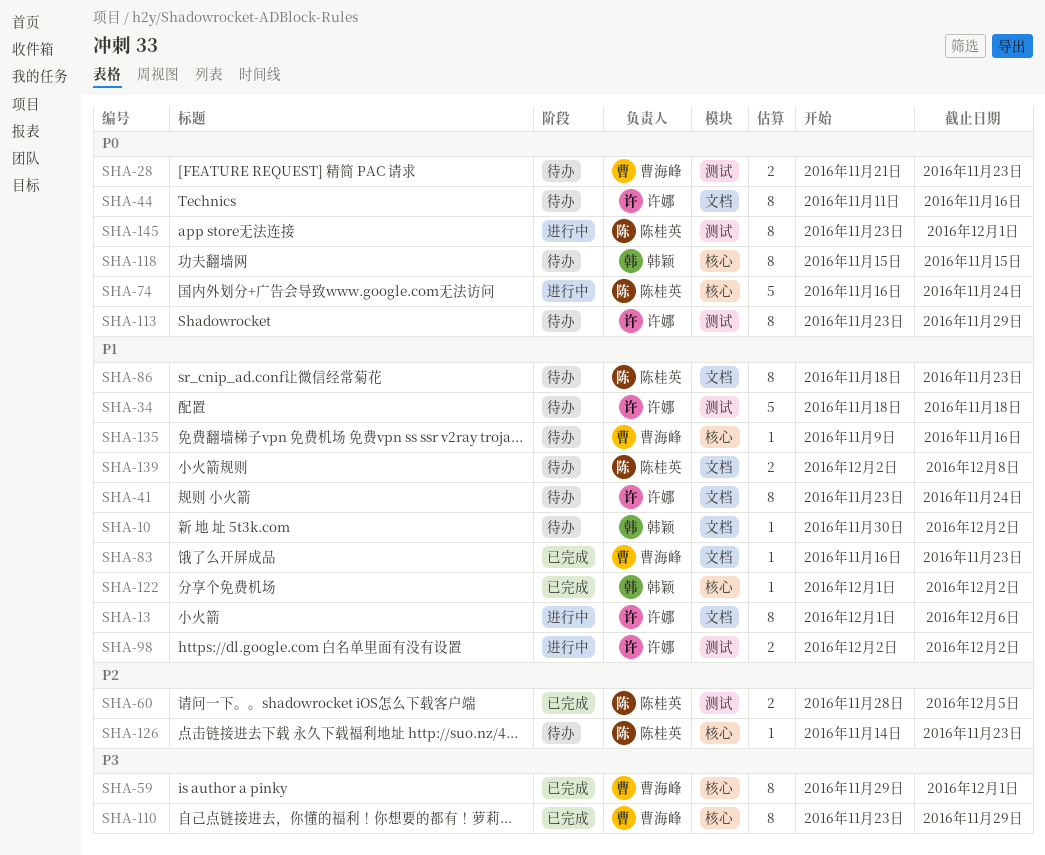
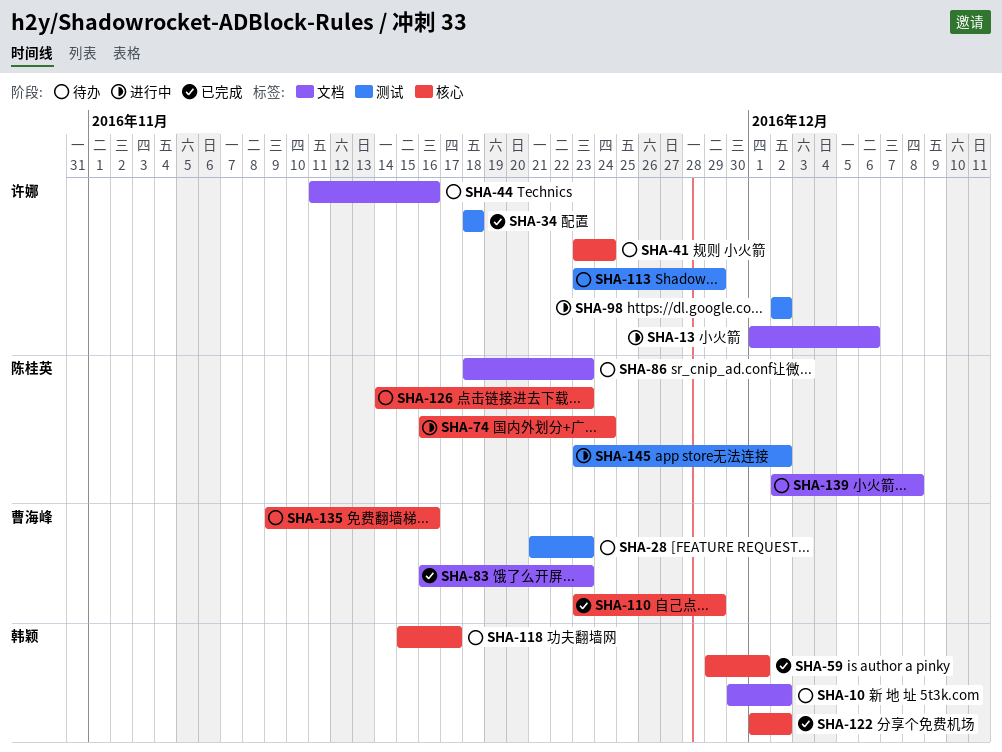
SHA-34, status: 待办 -> 已完成
SHA-41, label: 文档 -> 核心
SHA-59, owner: 曹海峰 -> 韩颖
SHA-60: present -> none
SHA-118, due: Nov 15 -> Nov 17
SHA-145, due: Dec 1 -> Dec 2

